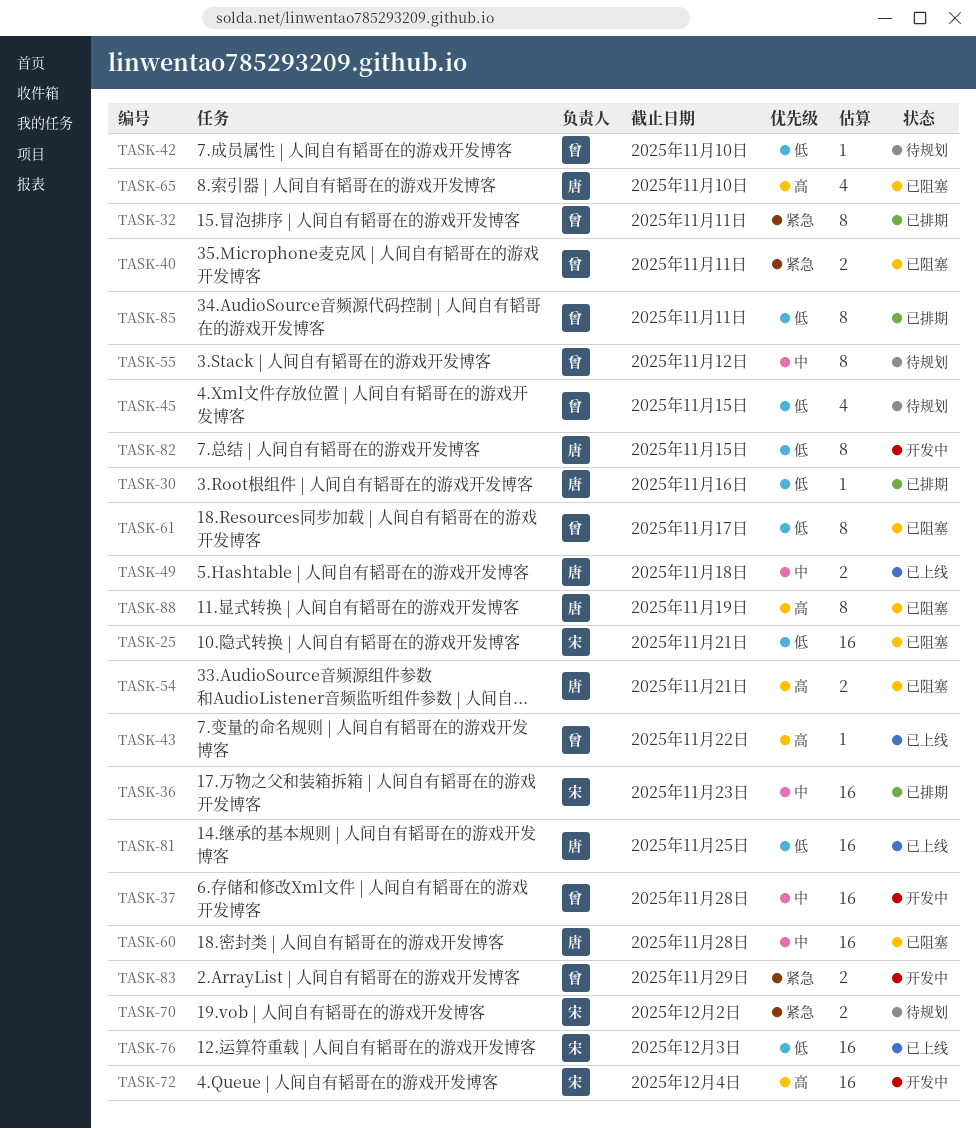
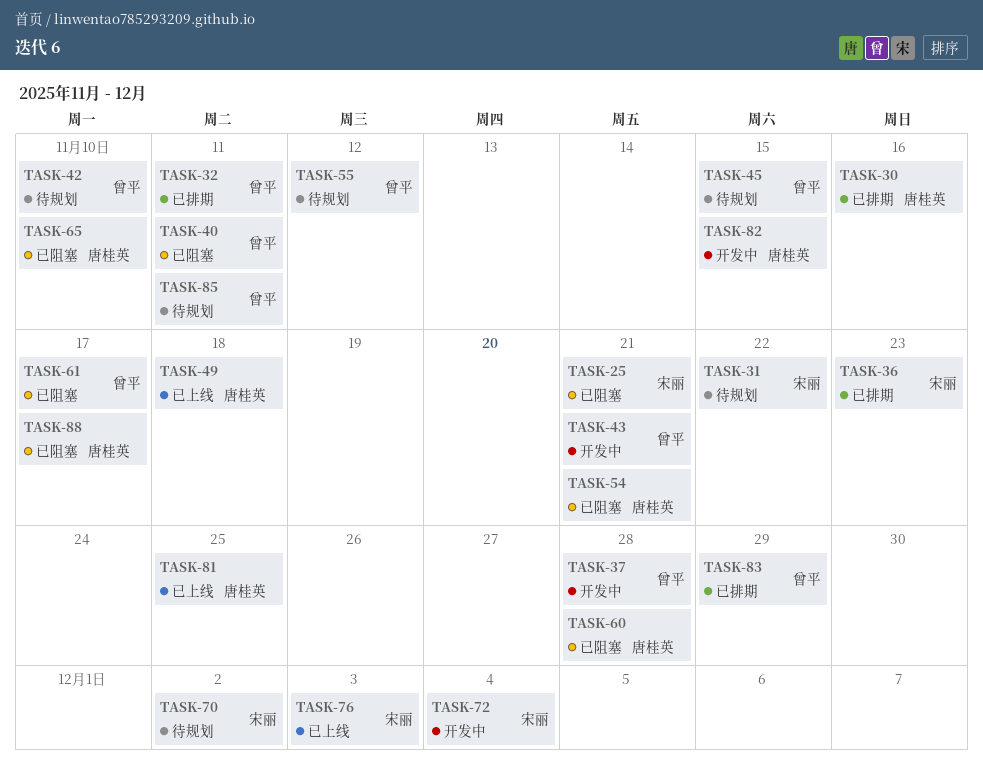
TASK-31: none -> present
TASK-43, status: 已上线 -> 开发中
TASK-43, due: Nov 22 -> Nov 21
TASK-83, status: 开发中 -> 已排期
TASK-85, status: 已排期 -> 待规划
TASK-88, due: Nov 19 -> Nov 17

